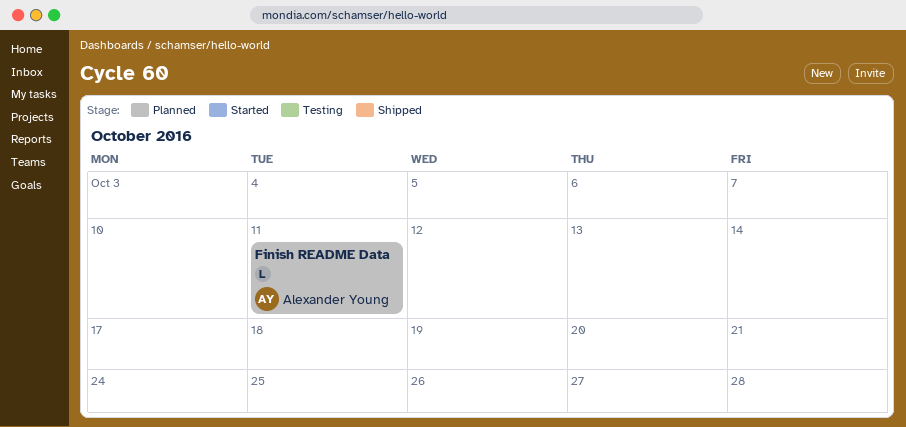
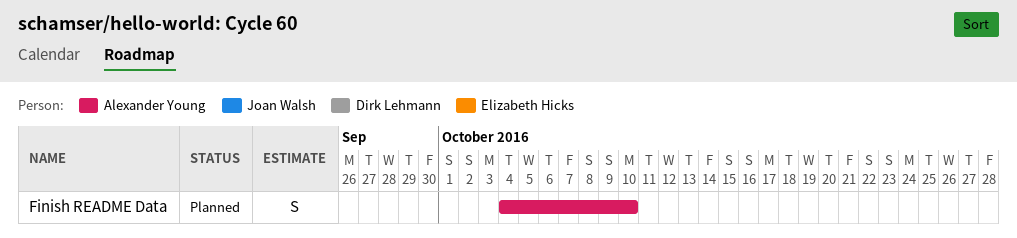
Finish README Data, estimate: L -> S
Finish README Data, due: Oct 11 -> Oct 10

